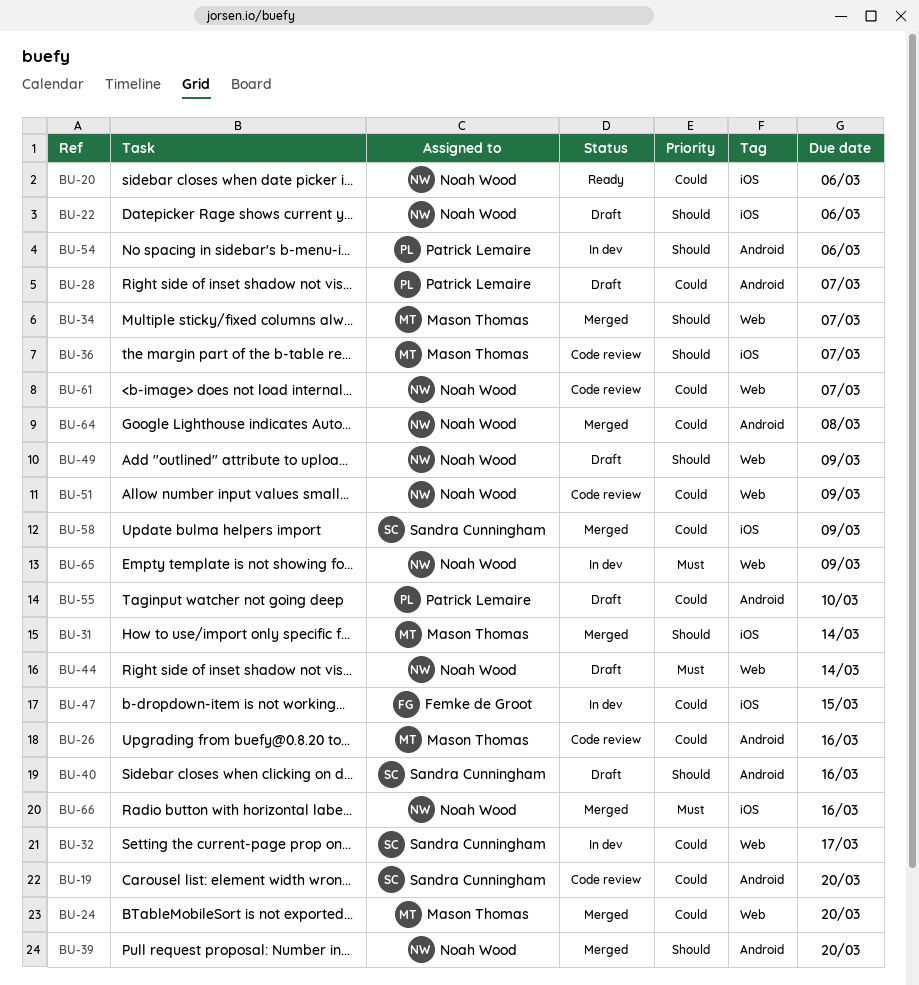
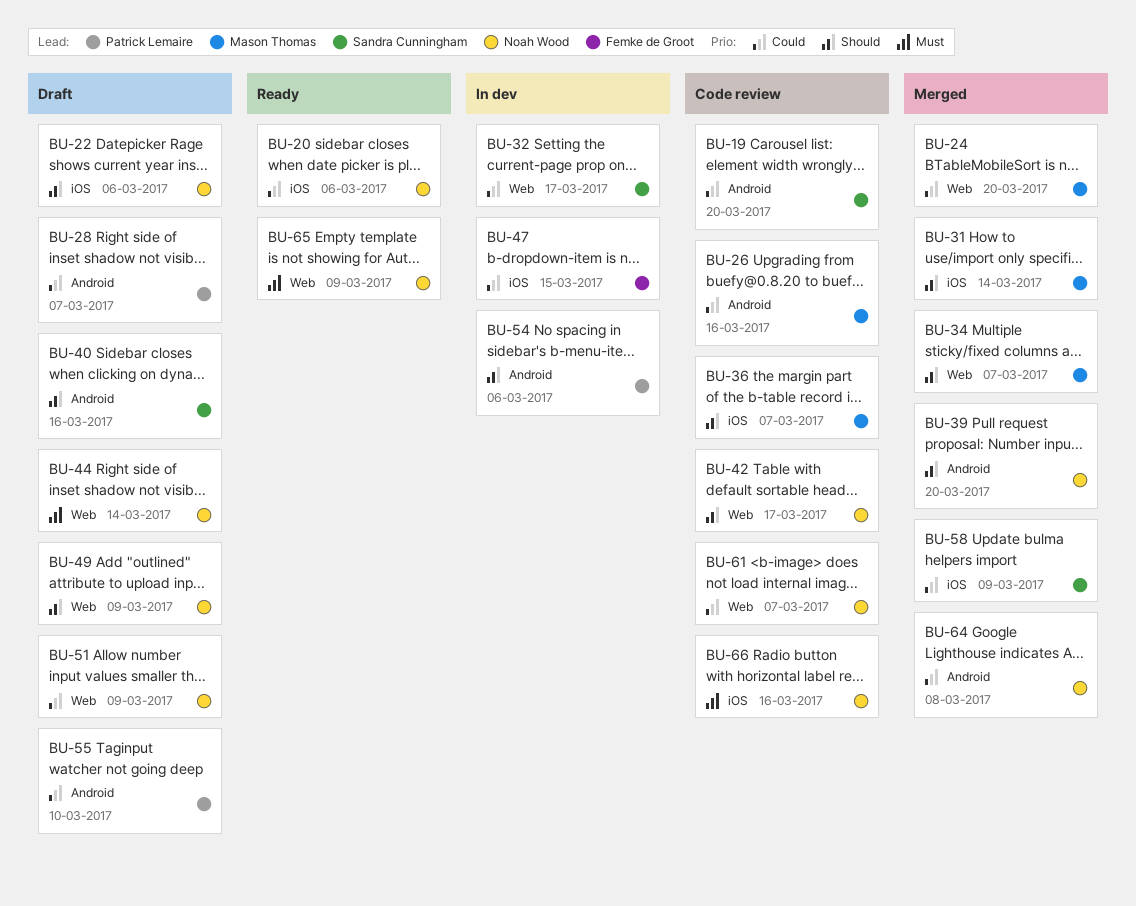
BU-42: none -> present
BU-51, status: Code review -> Draft
BU-65, status: In dev -> Ready
BU-66, status: Merged -> Code review

